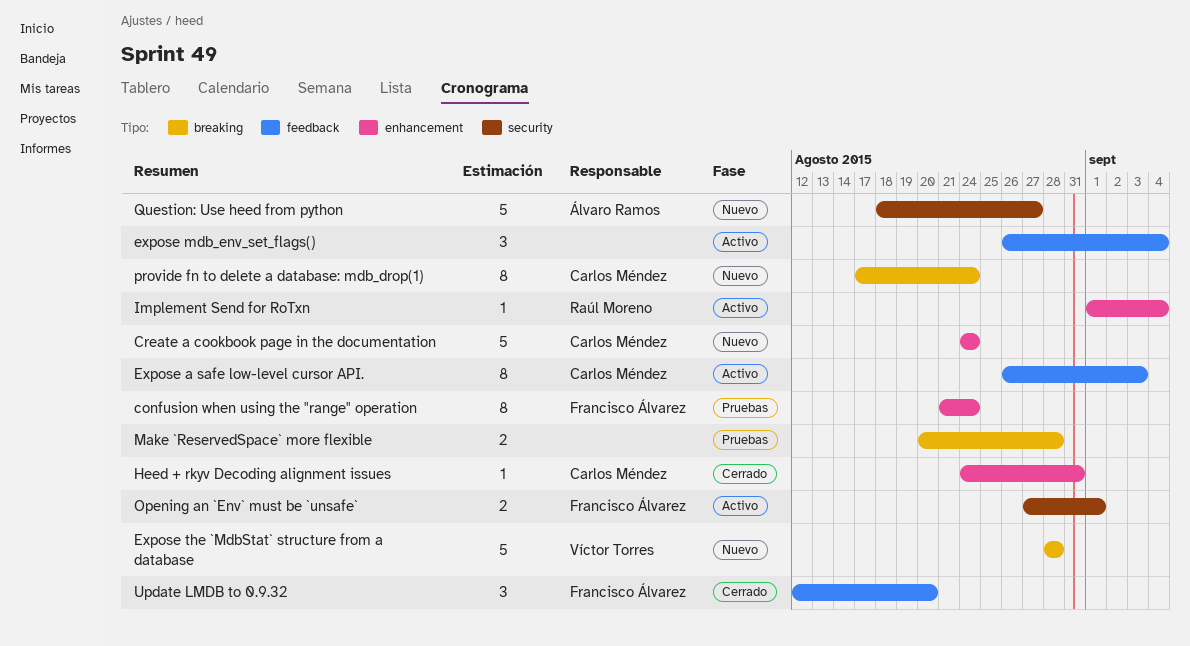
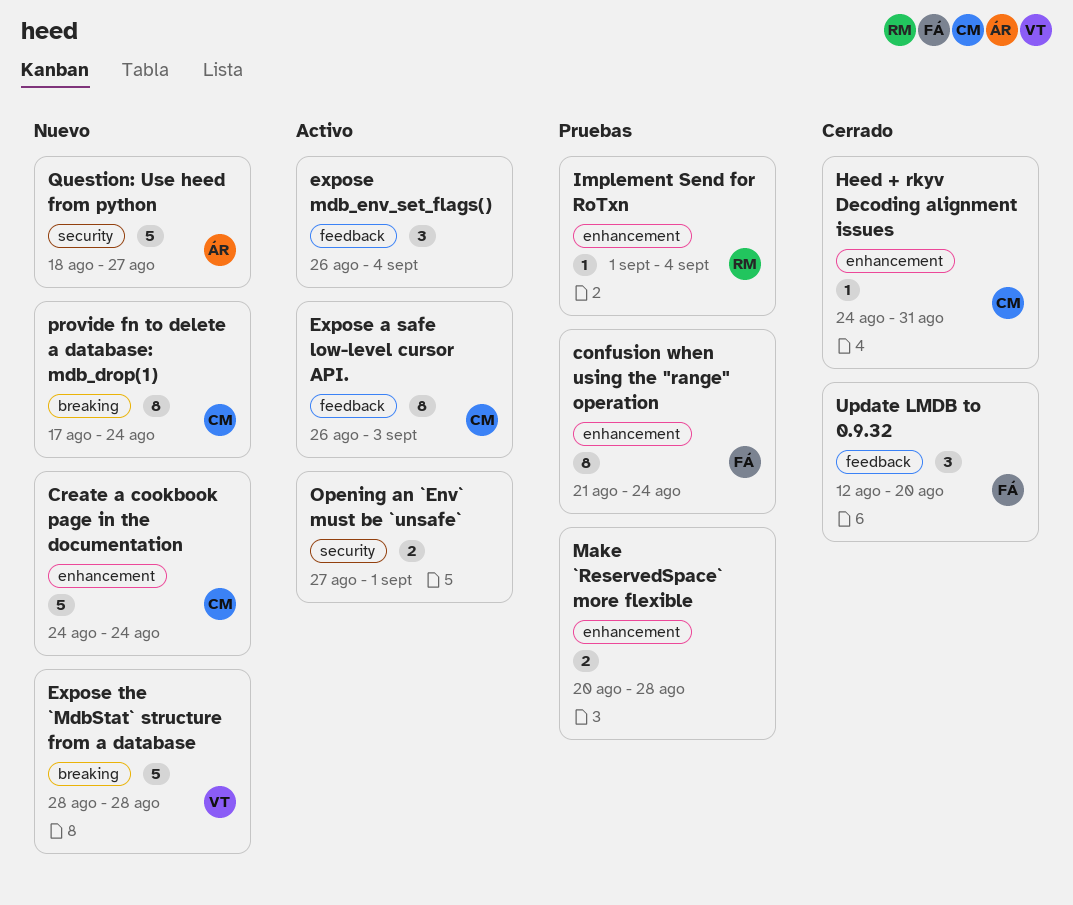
Implement Send for RoTxn, status: Activo -> Pruebas
Make `ReservedSpace` more flexible, label: breaking -> enhancement
Opening an `Env` must be `unsafe`, owner: Francisco Álvarez -> none

